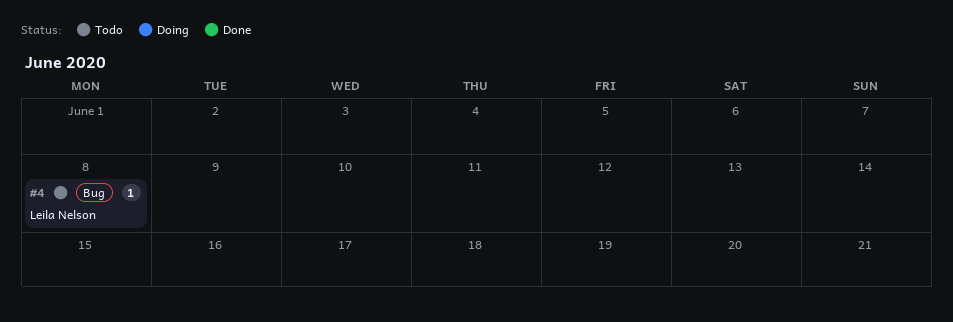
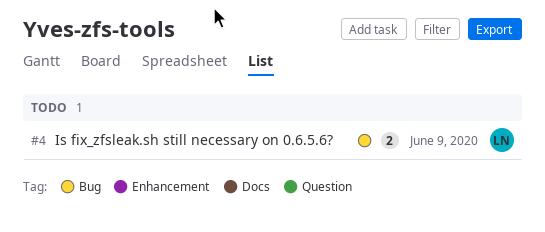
#4, estimate: 1 -> 2
#4, due: Jun 8 -> Jun 9

